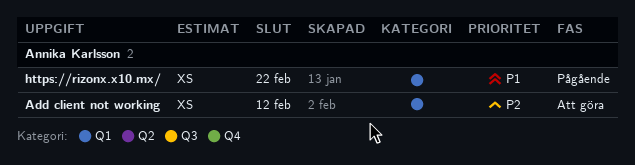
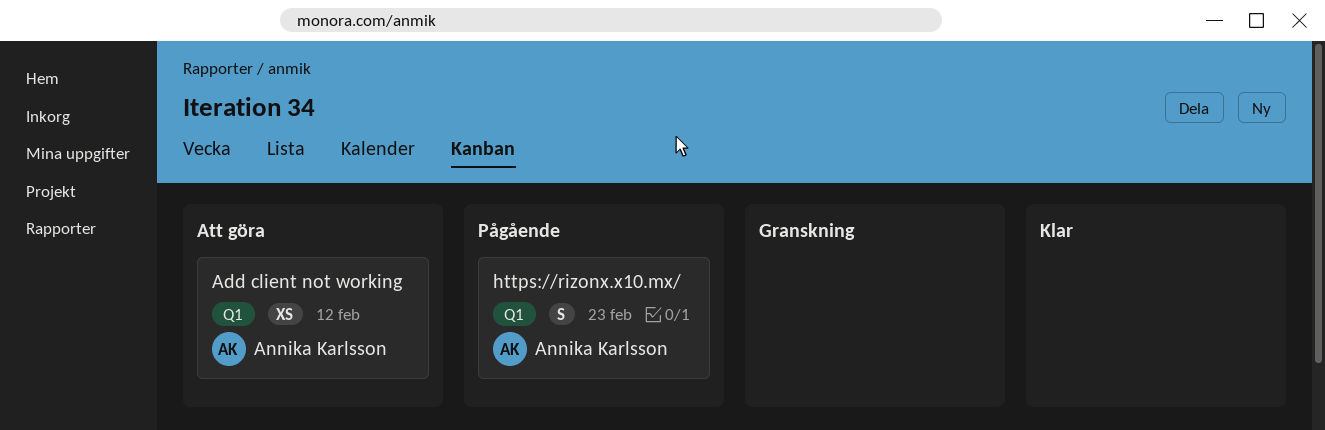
https://rizonx.x10.mx/, estimate: XS -> S
https://rizonx.x10.mx/, due: Feb 22 -> Feb 23

